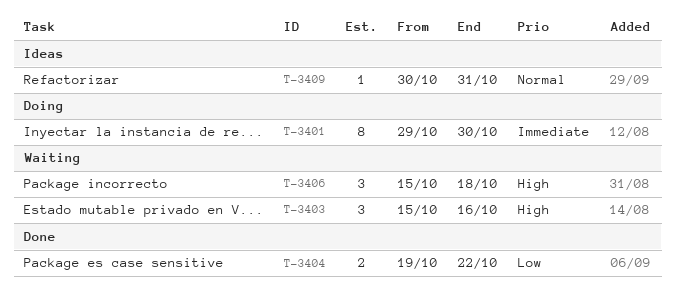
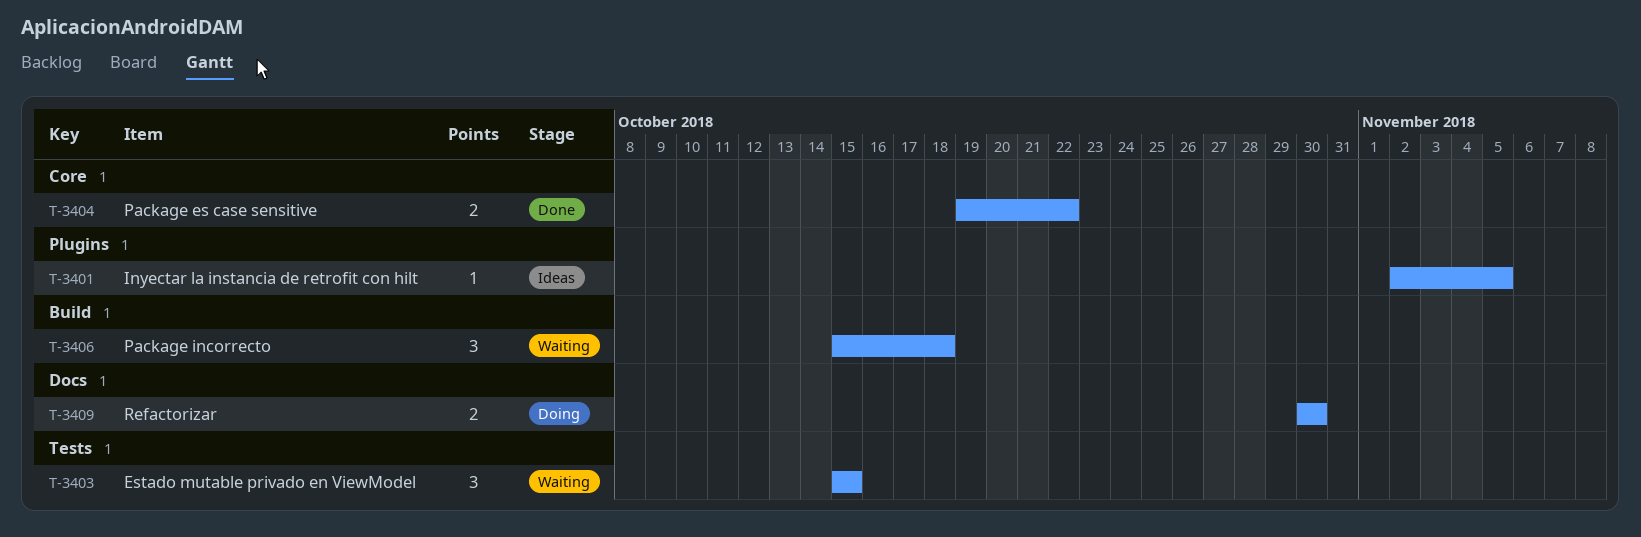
T-3401, status: Doing -> Ideas
T-3401, estimate: 8 -> 1
T-3401, start: Oct 29 -> Nov 2
T-3401, due: Oct 30 -> Nov 5
T-3403, due: Oct 16 -> Oct 15
T-3409, status: Ideas -> Doing
T-3409, estimate: 1 -> 2
T-3409, due: Oct 31 -> Oct 30

